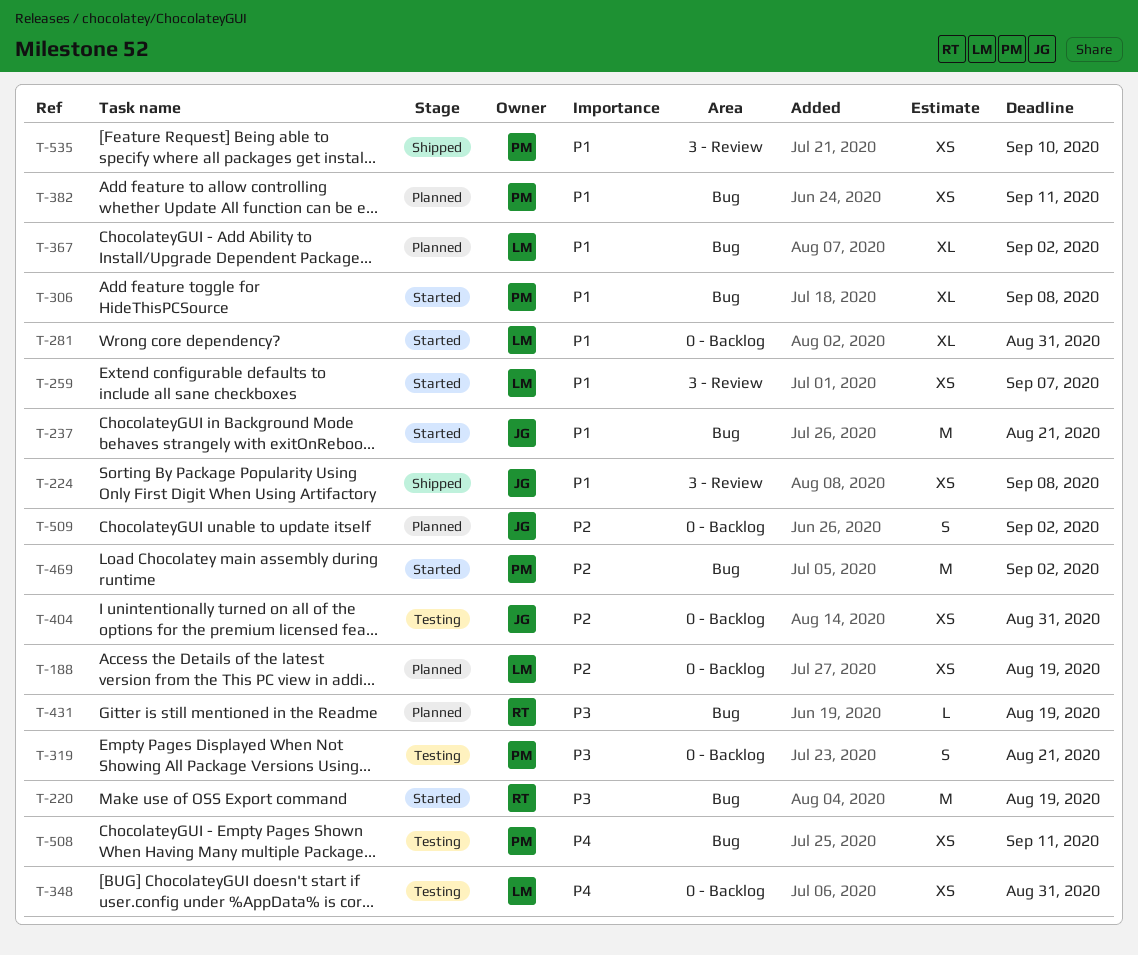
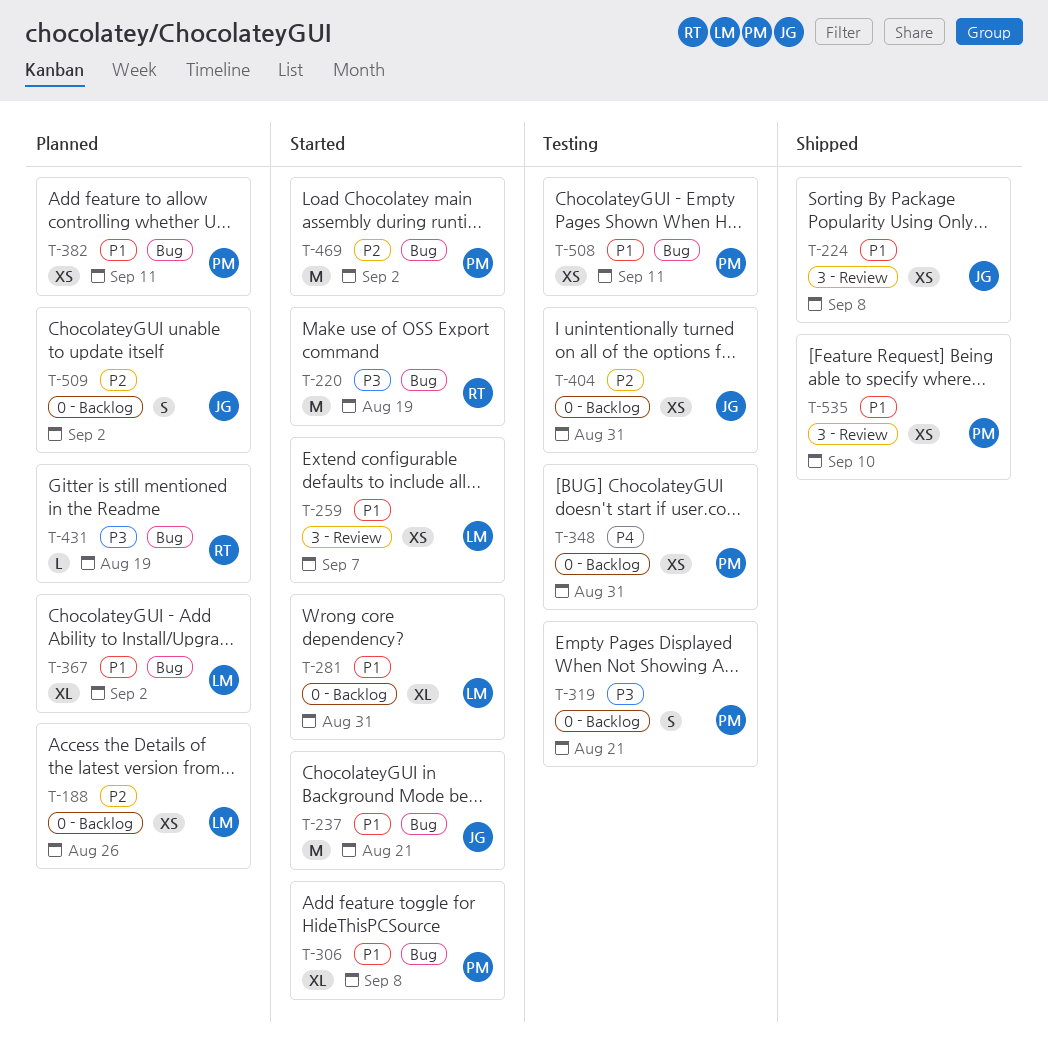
T-188, due: Aug 19 -> Aug 26
T-348, owner: LM -> PM
T-508, priority: P4 -> P1

